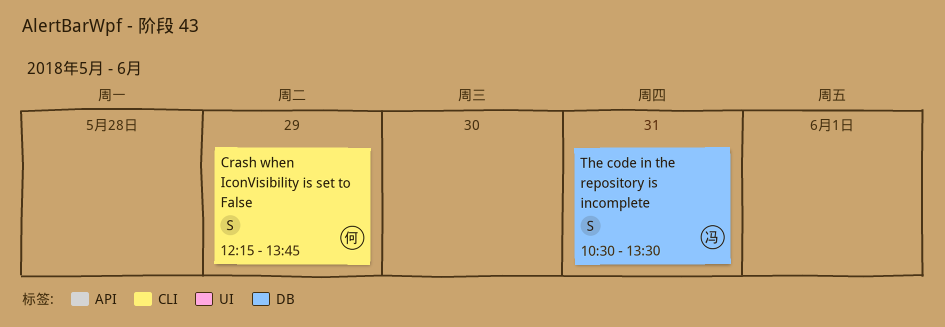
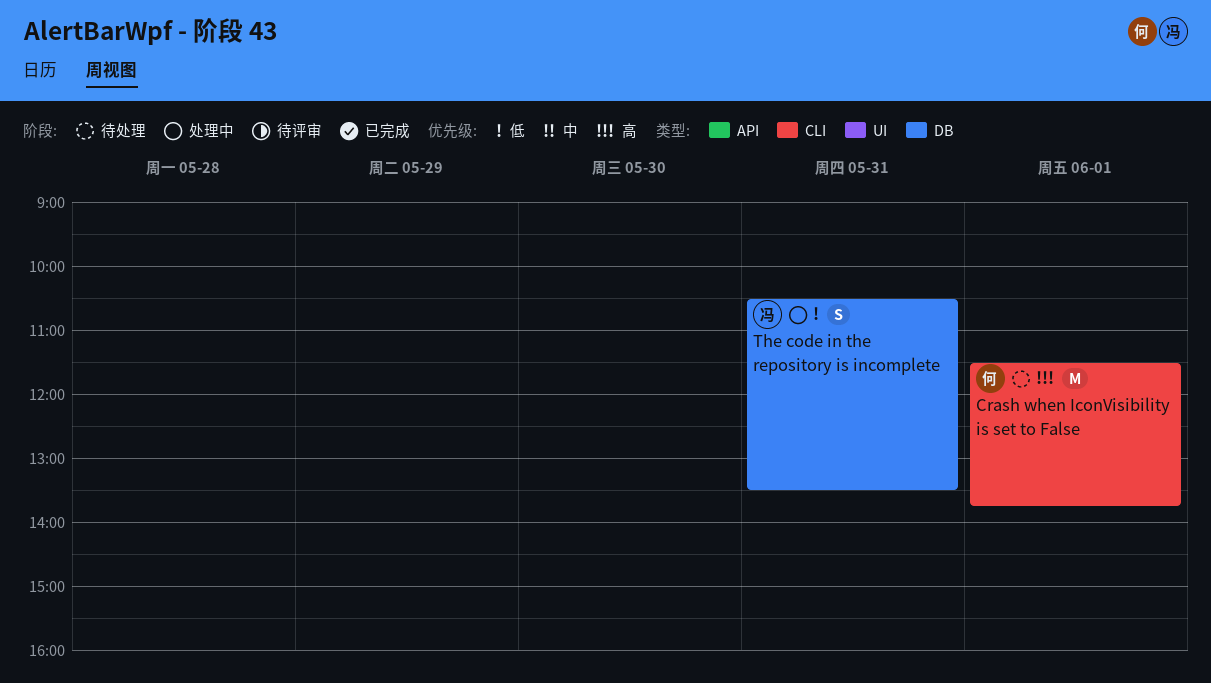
Crash when IconVisibility is set to False, estimate: S -> M
Crash when IconVisibility is set to False, day: May 29 -> Jun 1
Crash when IconVisibility is set to False, begins: 12:15 -> 11:30

